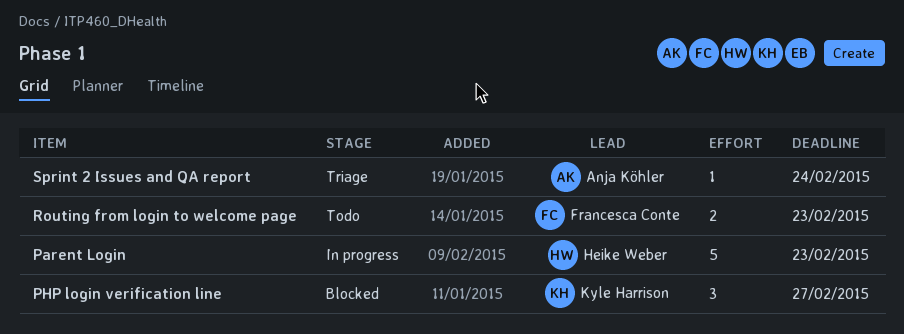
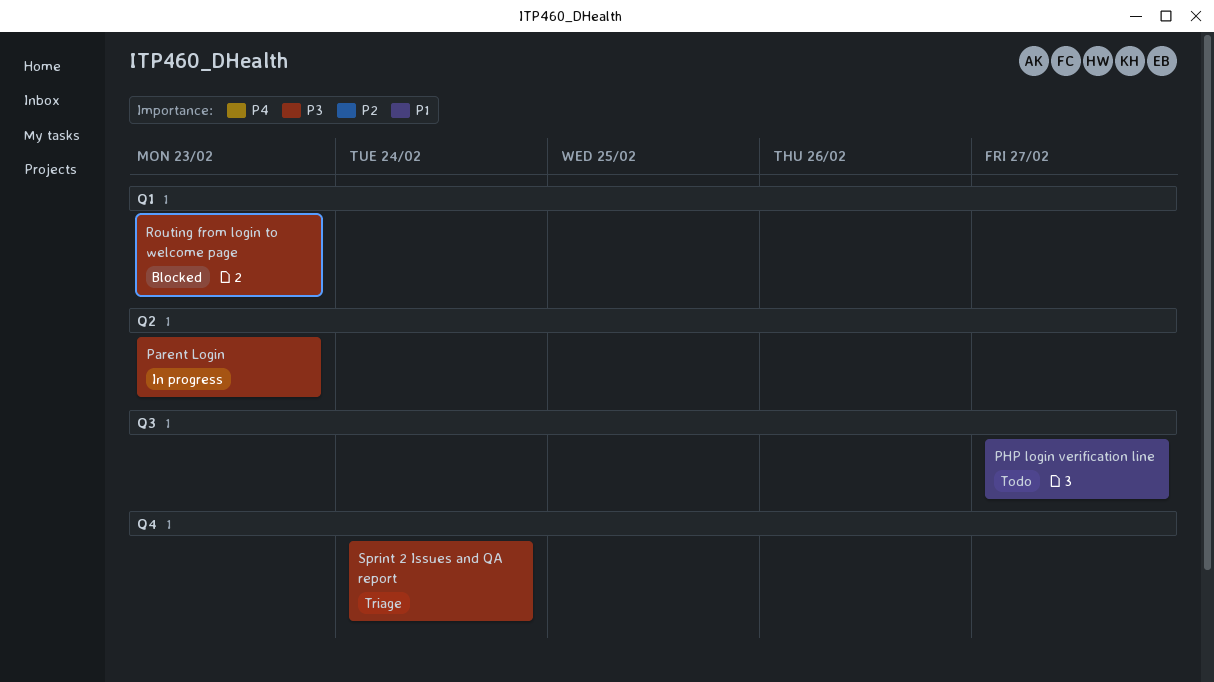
PHP login verification line, status: Blocked -> Todo
Routing from login to welcome page, status: Todo -> Blocked

